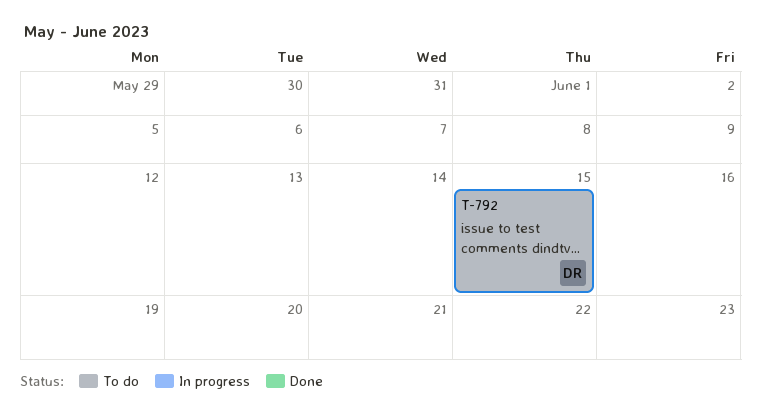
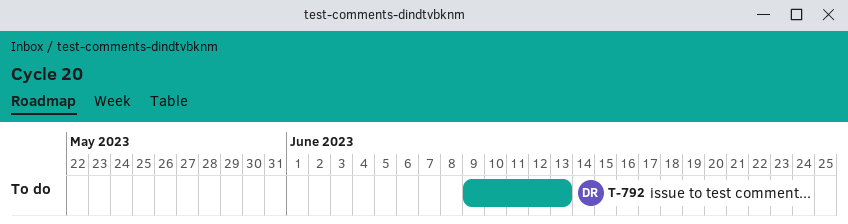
T-792, due: Jun 15 -> Jun 13

